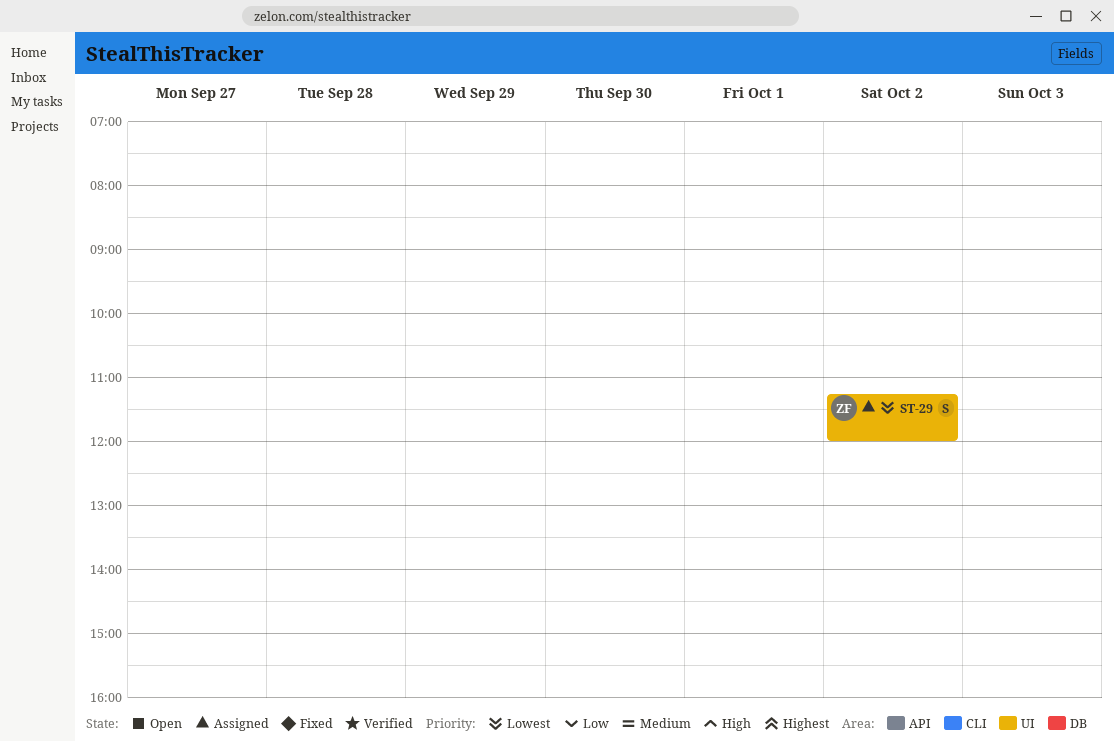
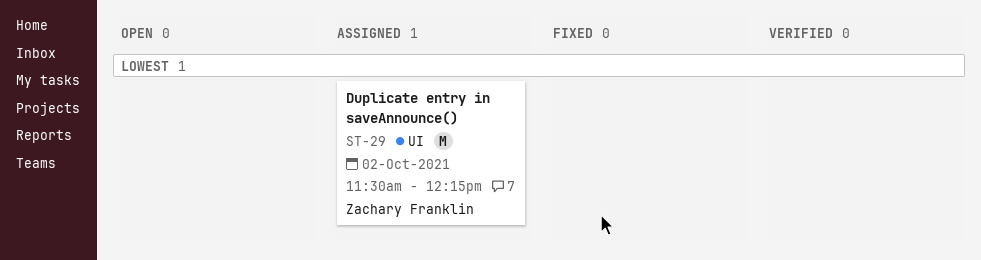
ST-29, estimate: S -> M
ST-29, begins: 11:15 -> 11:30
ST-29, ends: 12:00 -> 12:15

